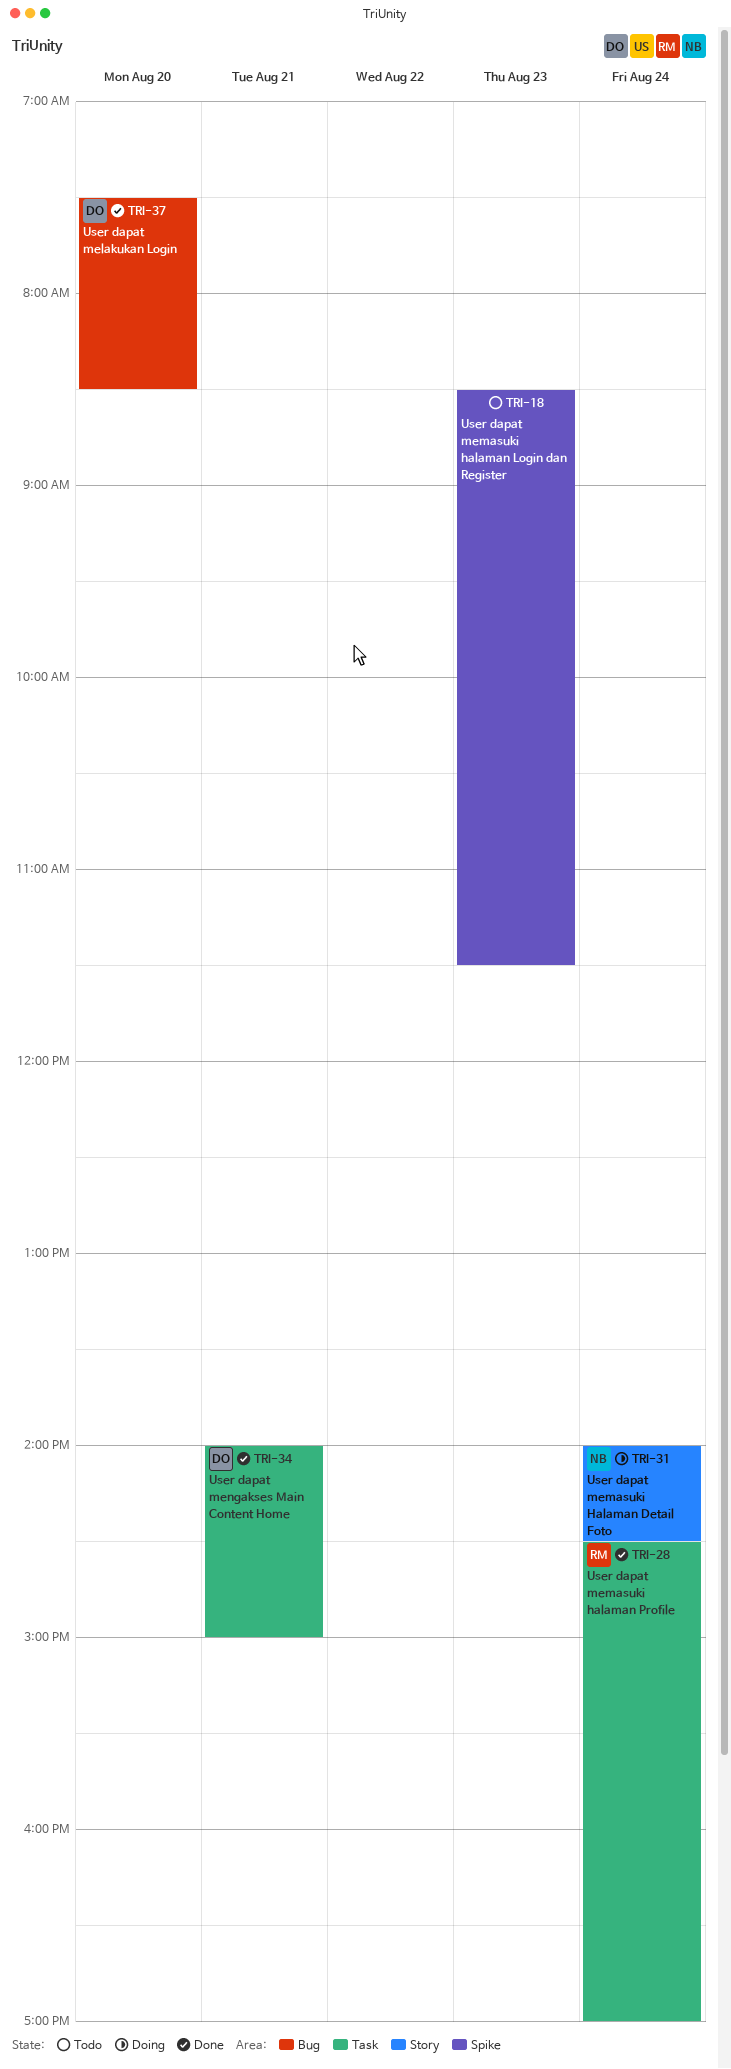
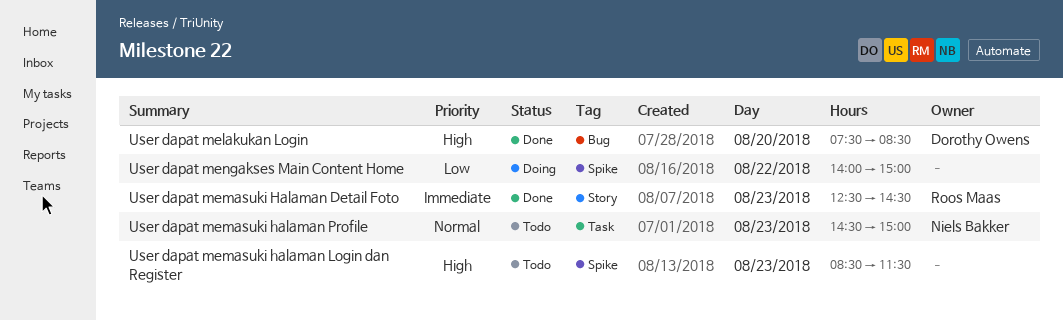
User dapat memasuki Halaman Detail Foto, status: Doing -> Done
User dapat memasuki Halaman Detail Foto, owner: Niels Bakker -> Roos Maas
User dapat memasuki Halaman Detail Foto, day: Aug 24 -> Aug 23
User dapat memasuki Halaman Detail Foto, begins: 14:00 -> 12:30
User dapat memasuki halaman Profile, status: Done -> Todo
User dapat memasuki halaman Profile, owner: Roos Maas -> Niels Bakker
User dapat memasuki halaman Profile, day: Aug 24 -> Aug 23
User dapat memasuki halaman Profile, ends: 17:00 -> 15:00
User dapat mengakses Main Content Home, status: Done -> Doing
User dapat mengakses Main Content Home, owner: Dorothy Owens -> none
User dapat mengakses Main Content Home, label: Task -> Spike
User dapat mengakses Main Content Home, day: Aug 21 -> Aug 22

